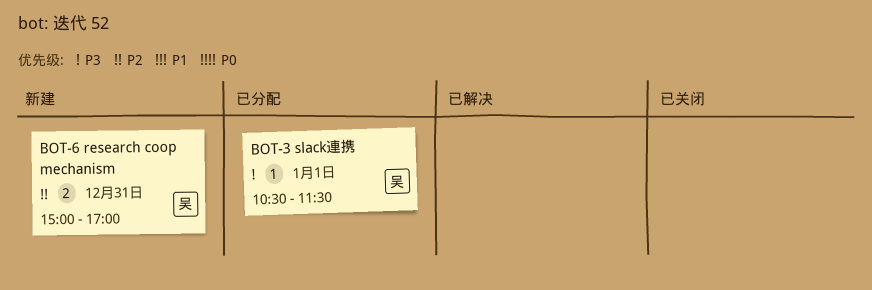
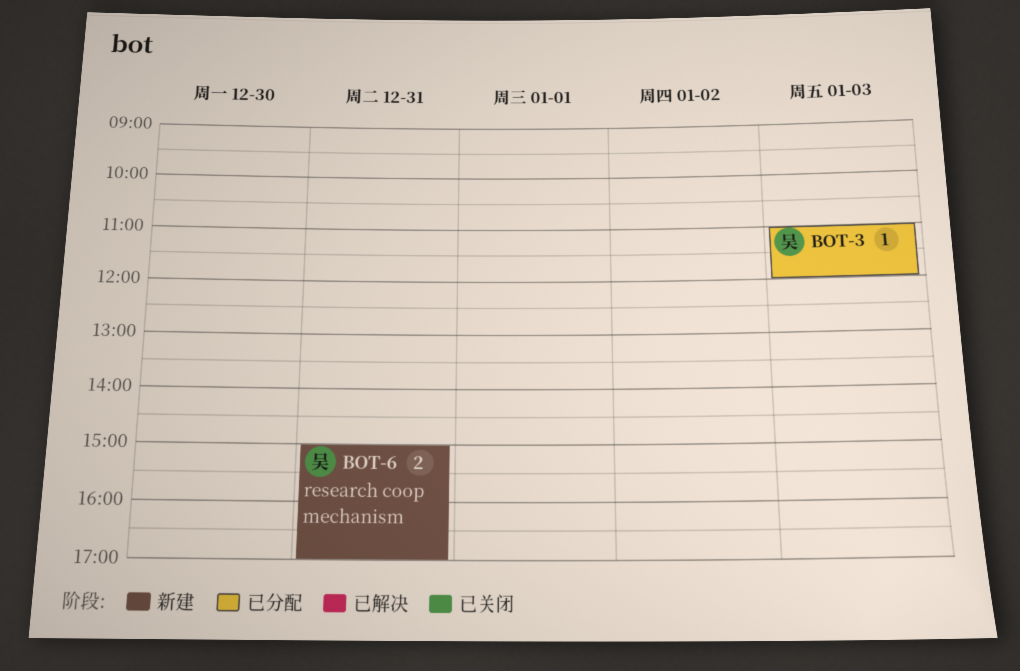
BOT-3, day: Jan 1 -> Jan 3
BOT-3, begins: 10:30 -> 11:00
BOT-3, ends: 11:30 -> 12:00

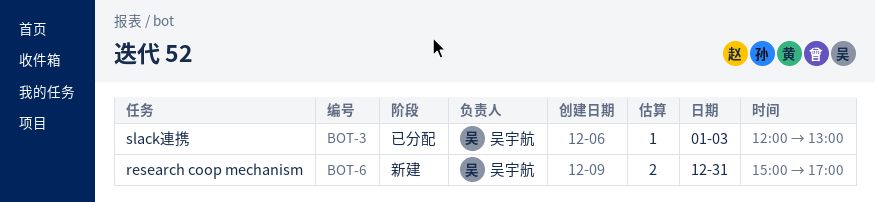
BOT-3, begins: 11:00 -> 12:00
BOT-3, ends: 12:00 -> 13:00

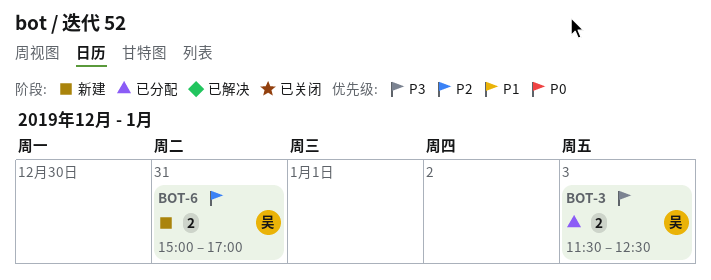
BOT-3, estimate: 1 -> 2
BOT-3, begins: 12:00 -> 11:30
BOT-3, ends: 13:00 -> 12:30

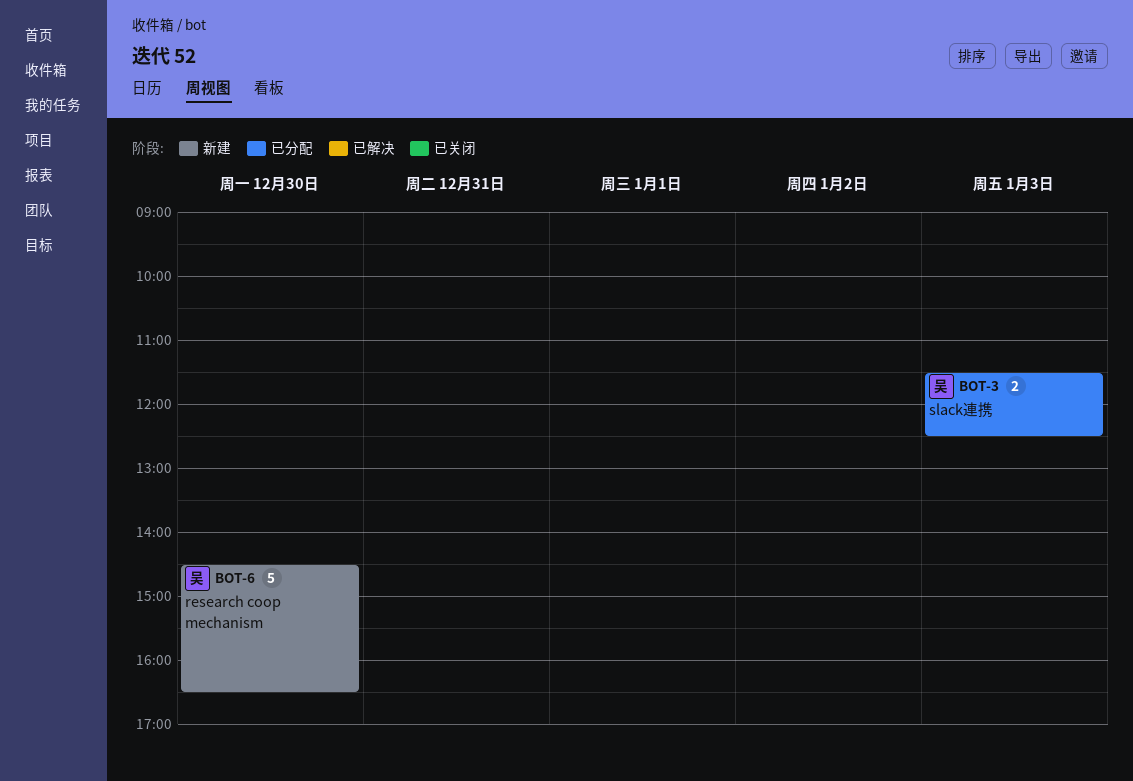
BOT-6, estimate: 2 -> 5
BOT-6, day: Dec 31 -> Dec 30
BOT-6, begins: 15:00 -> 14:30
BOT-6, ends: 17:00 -> 16:30

